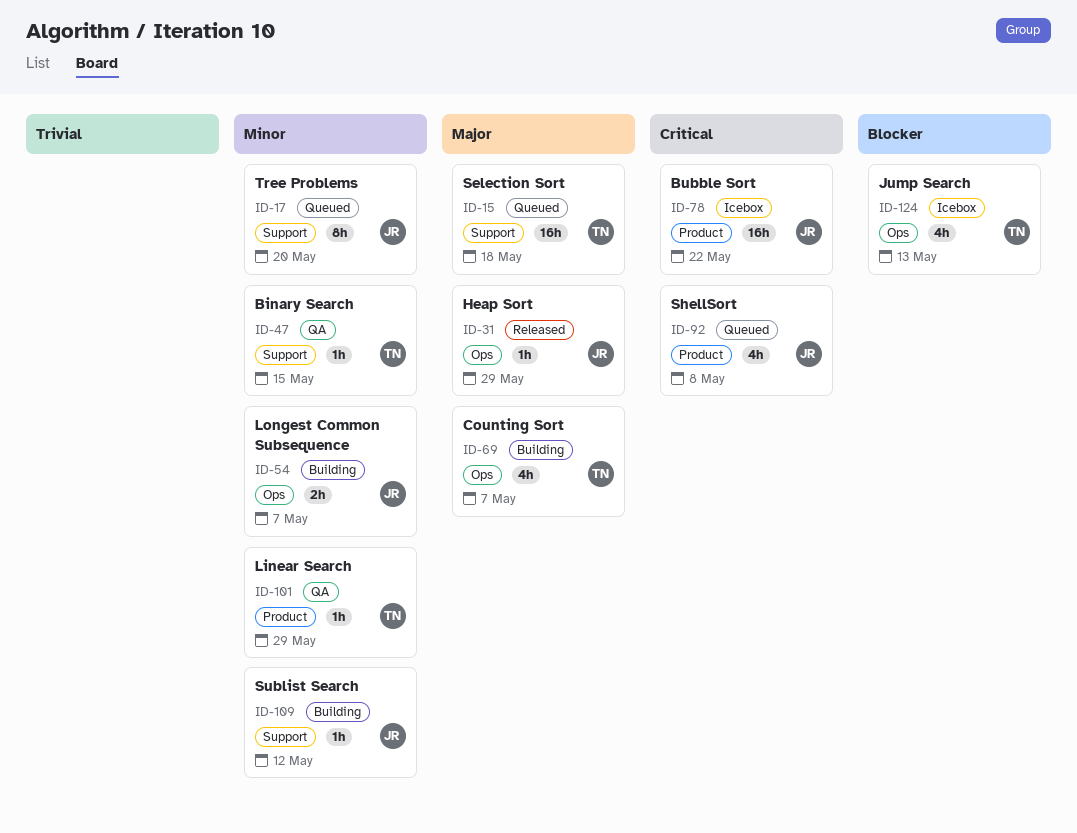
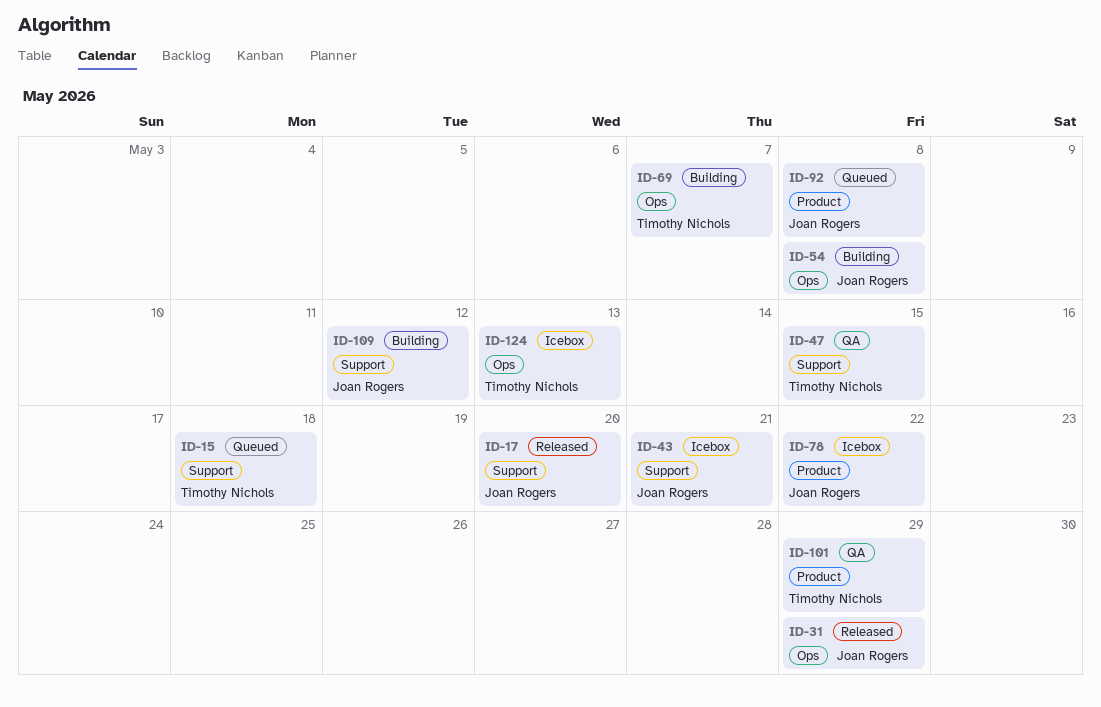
ID-17, status: Queued -> Released
ID-43: none -> present
ID-54, due: May 7 -> May 8

